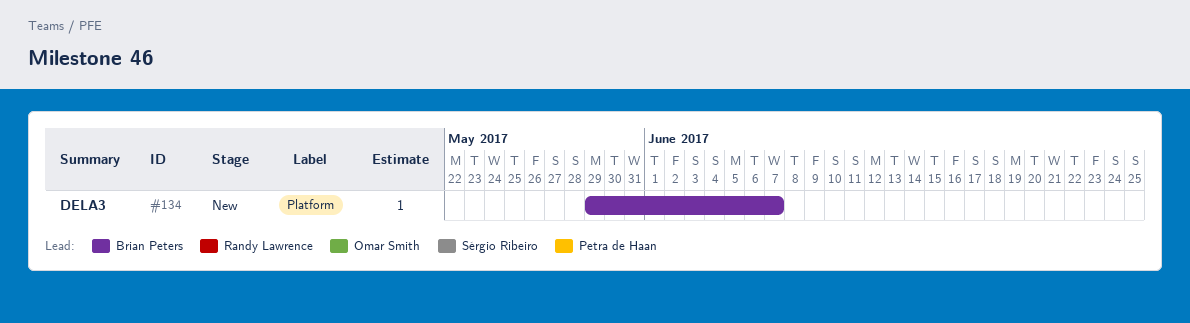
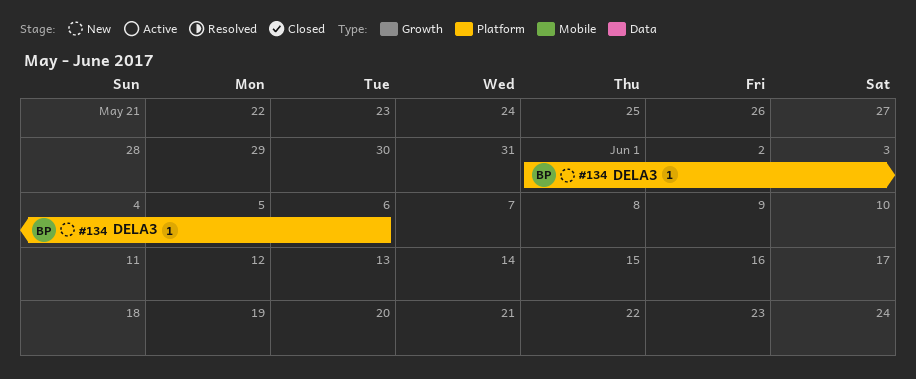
#134, start: May 29 -> Jun 1
#134, due: Jun 7 -> Jun 6

